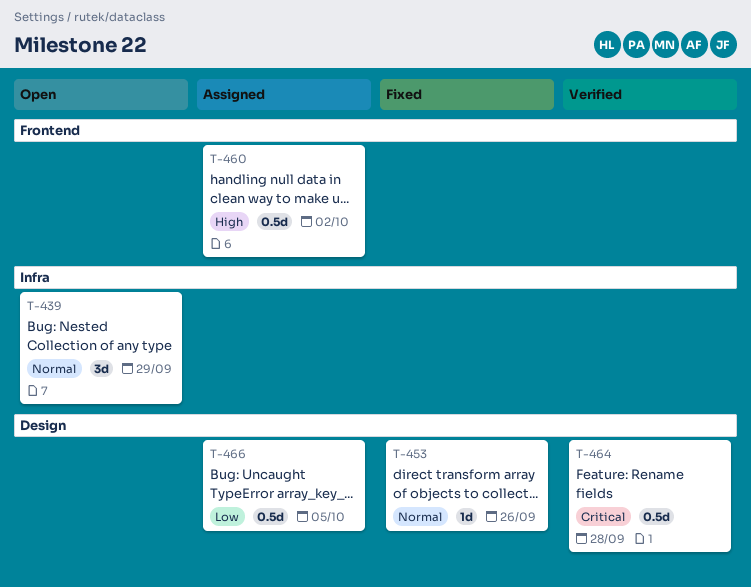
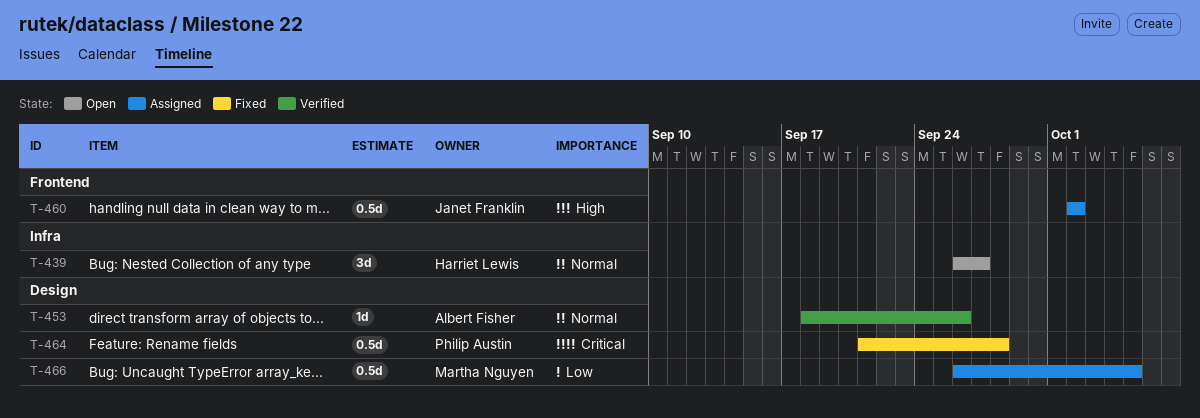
T-439, due: Sep 29 -> Sep 27
T-453, status: Fixed -> Verified
T-464, status: Verified -> Fixed

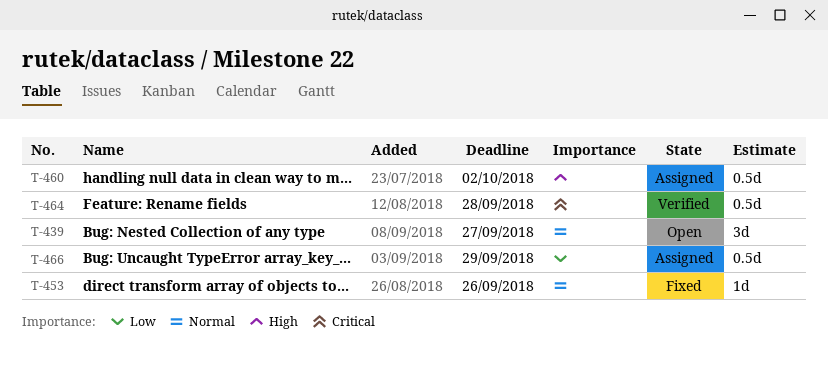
T-453, status: Verified -> Fixed
T-464, status: Fixed -> Verified
T-466, due: Oct 5 -> Sep 29

